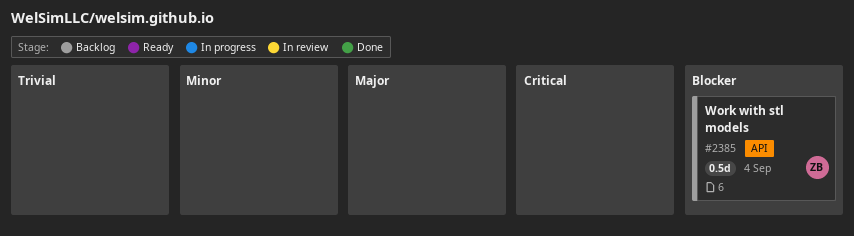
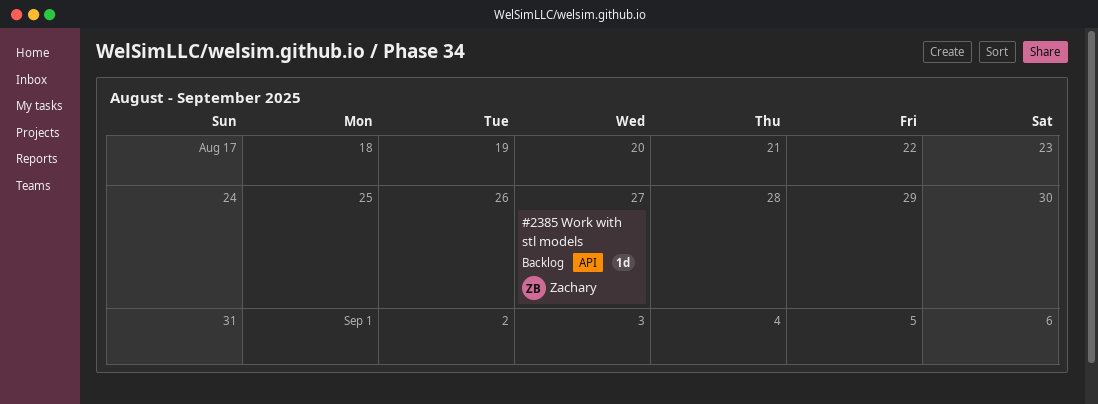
#2385, estimate: 0.5d -> 1d
#2385, due: Sep 4 -> Aug 27

